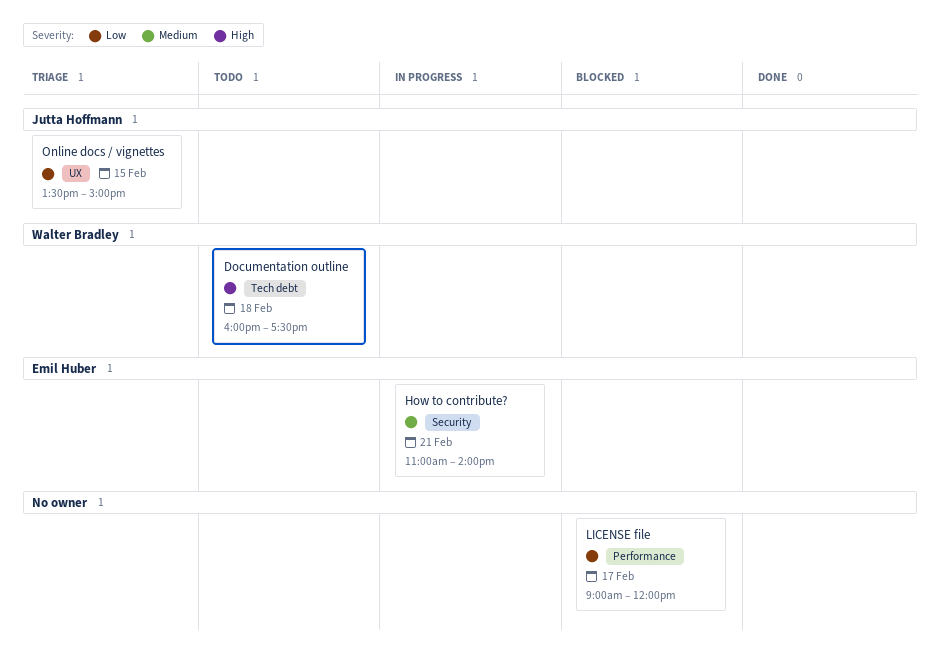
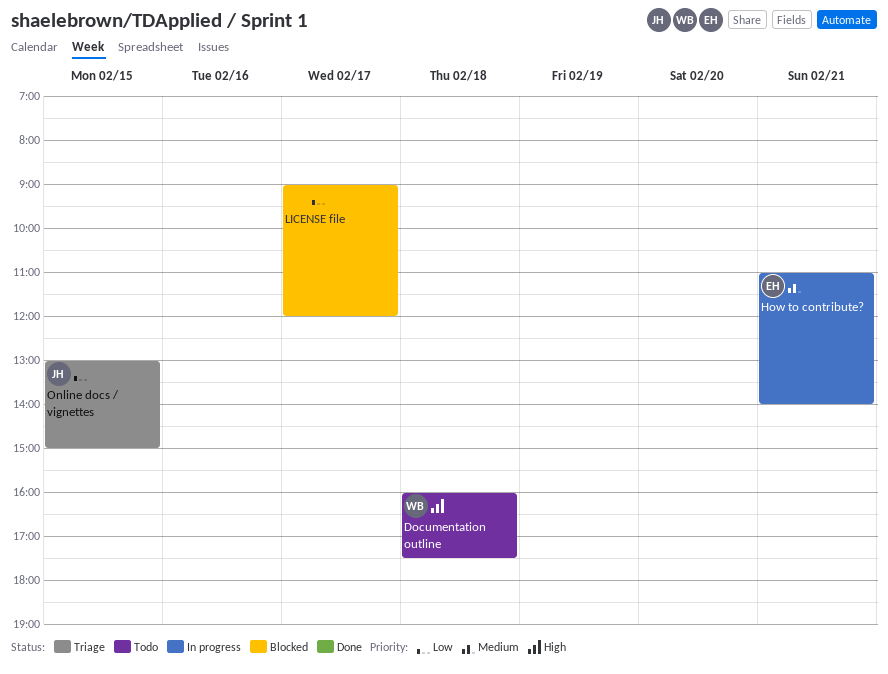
Online docs / vignettes, begins: 13:30 -> 13:00

